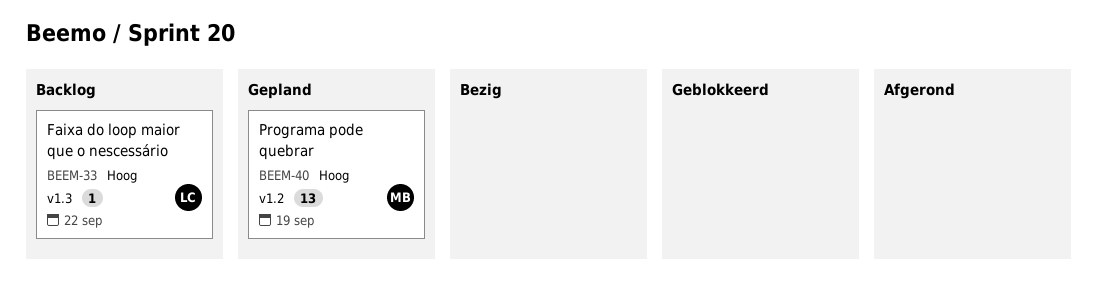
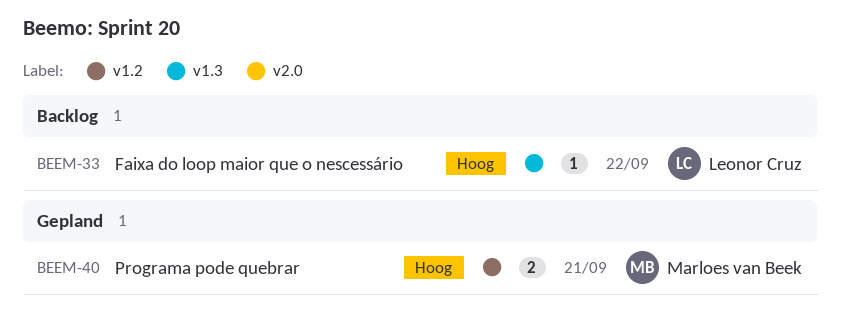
BEEM-40, estimate: 13 -> 2
BEEM-40, due: Sep 19 -> Sep 21

